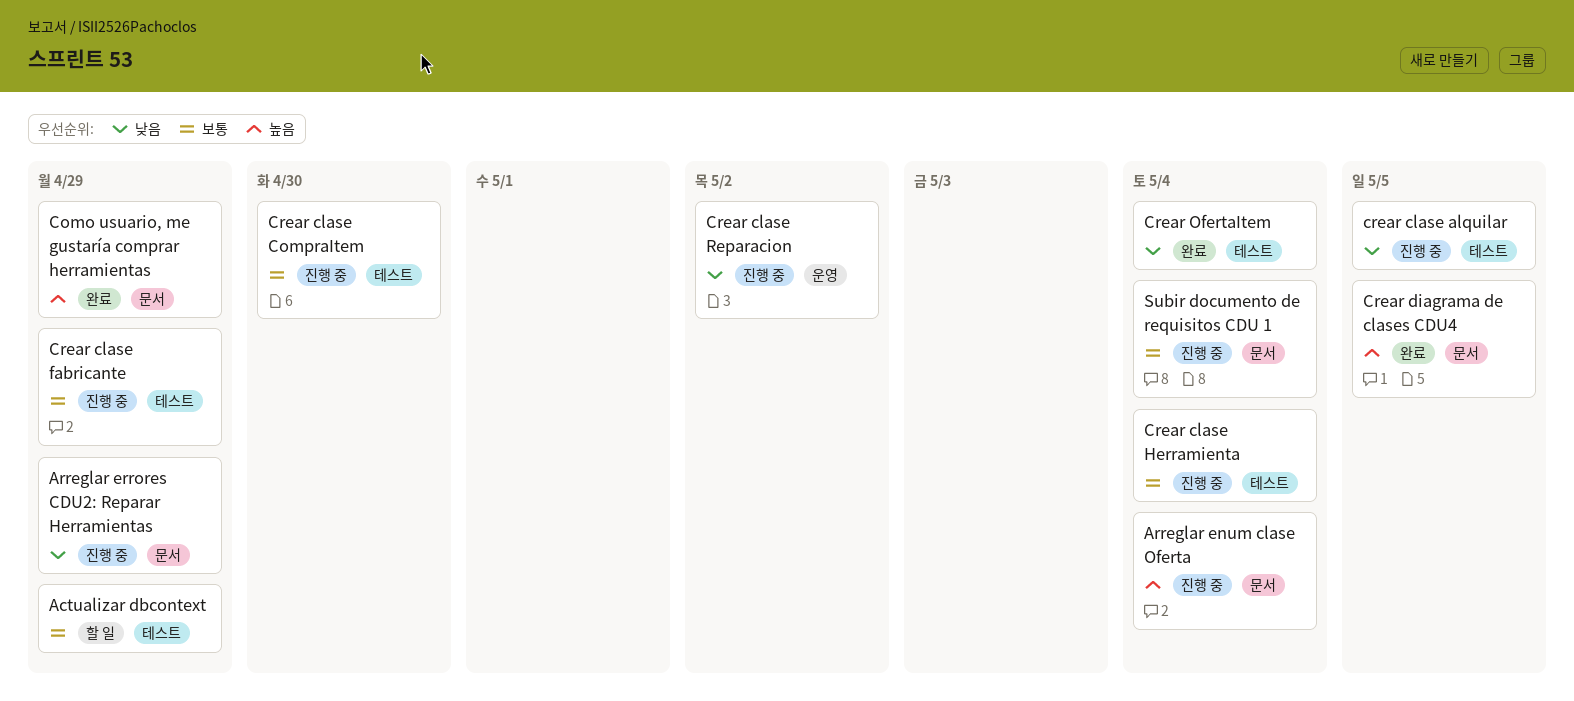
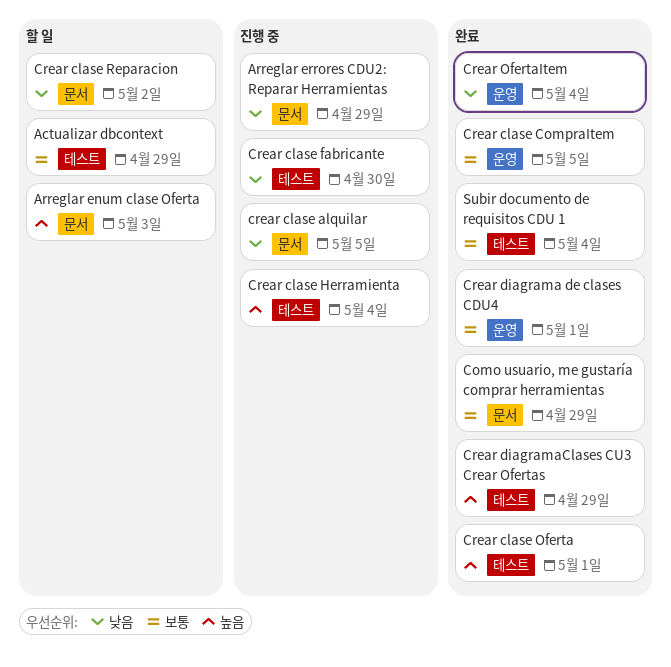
Arreglar enum clase Oferta, status: 진행 중 -> 할 일
Arreglar enum clase Oferta, due: May 4 -> May 3
Como usuario, me gustaría comprar herramientas, priority: 높음 -> 보통
crear clase alquilar, label: 테스트 -> 문서
Crear clase CompraItem, status: 진행 중 -> 완료
Crear clase CompraItem, label: 테스트 -> 운영
Crear clase CompraItem, due: Apr 30 -> May 5
Crear clase fabricante, priority: 보통 -> 낮음
Crear clase fabricante, due: Apr 29 -> Apr 30
Crear clase Herramienta, priority: 보통 -> 높음
Crear clase Oferta: none -> present
Crear clase Reparacion, status: 진행 중 -> 할 일
Crear clase Reparacion, label: 운영 -> 문서
Crear diagrama de clases CDU4, priority: 높음 -> 보통
Crear diagrama de clases CDU4, label: 문서 -> 운영
Crear diagrama de clases CDU4, due: May 5 -> May 1
Crear diagramaClases CU3 Crear Ofertas: none -> present
Crear OfertaItem, label: 테스트 -> 운영
Subir documento de requisitos CDU 1, status: 진행 중 -> 완료
Subir documento de requisitos CDU 1, label: 문서 -> 테스트

